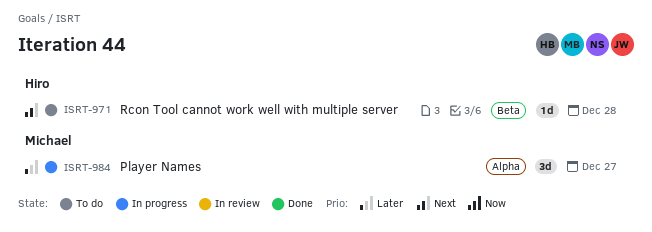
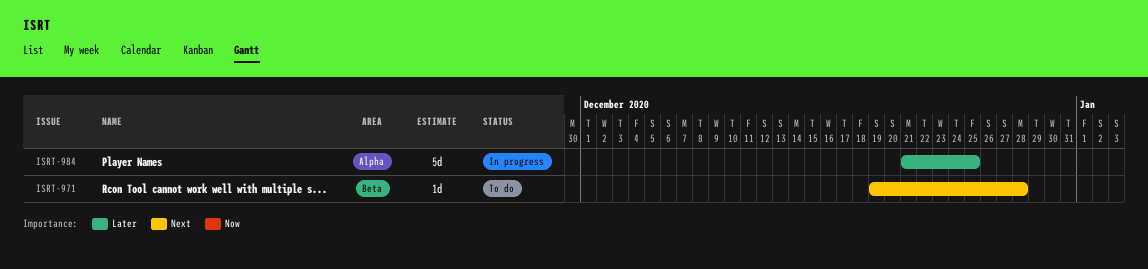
ISRT-984, estimate: 3d -> 5d
ISRT-984, due: Dec 27 -> Dec 25

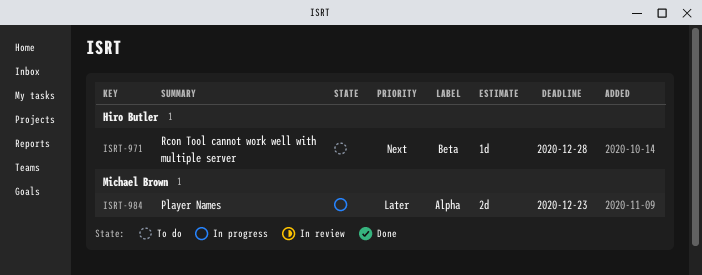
ISRT-984, estimate: 5d -> 2d
ISRT-984, due: Dec 25 -> Dec 23

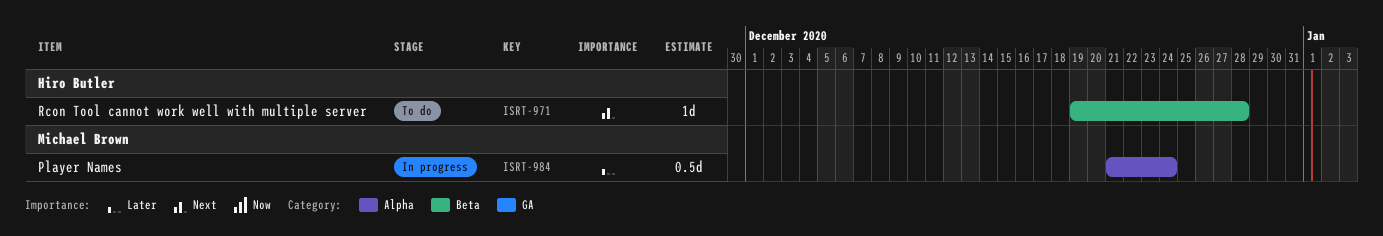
ISRT-984, estimate: 2d -> 0.5d
ISRT-984, due: Dec 23 -> Dec 24

